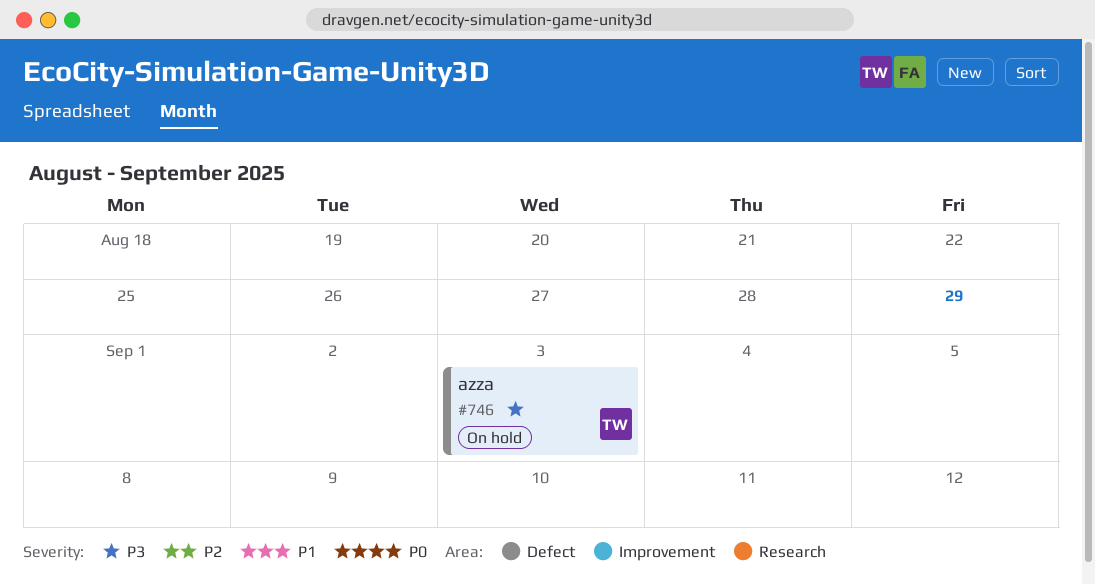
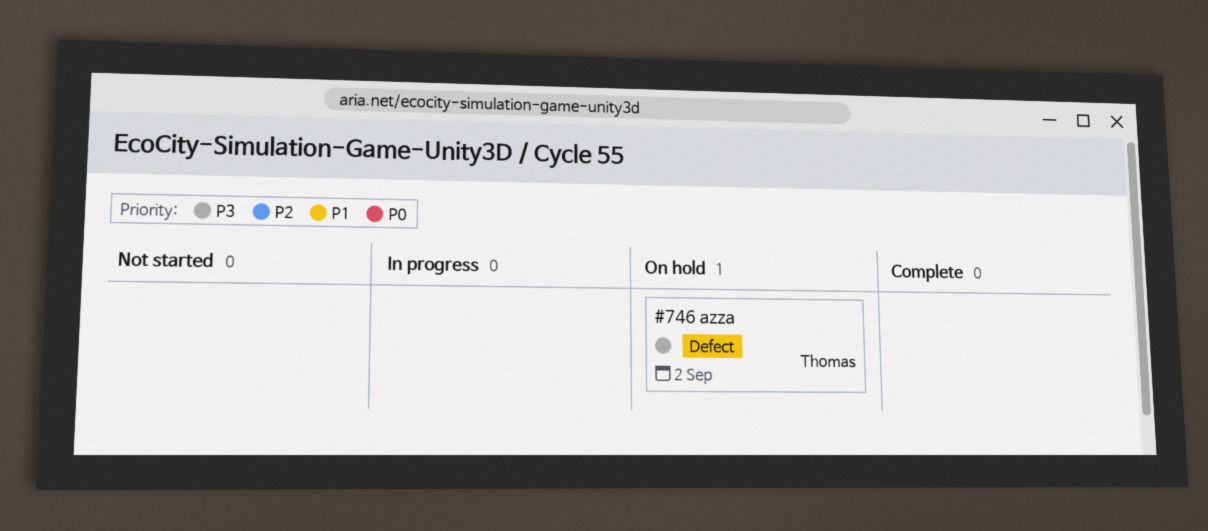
#746, due: Sep 3 -> Sep 2

